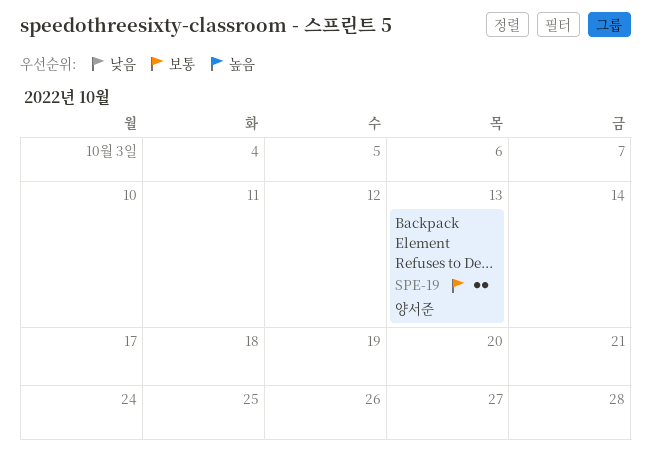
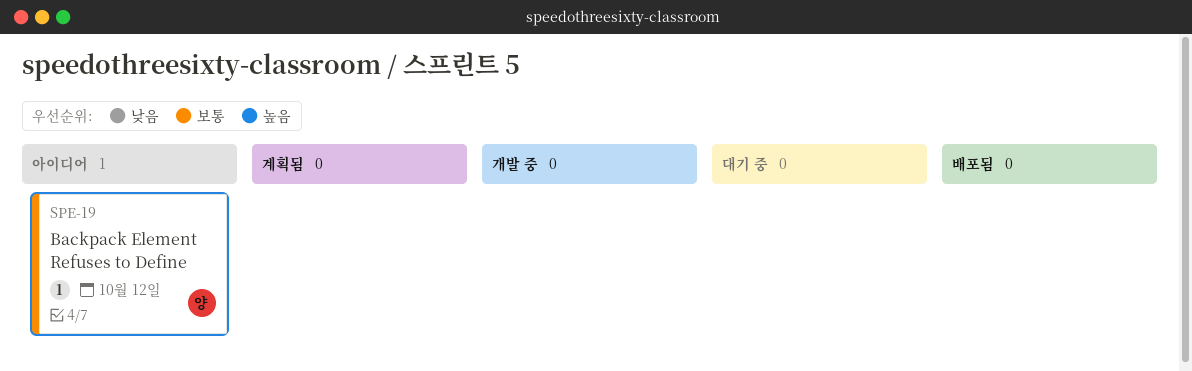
SPE-19, estimate: 2 -> 1
SPE-19, due: Oct 13 -> Oct 12

